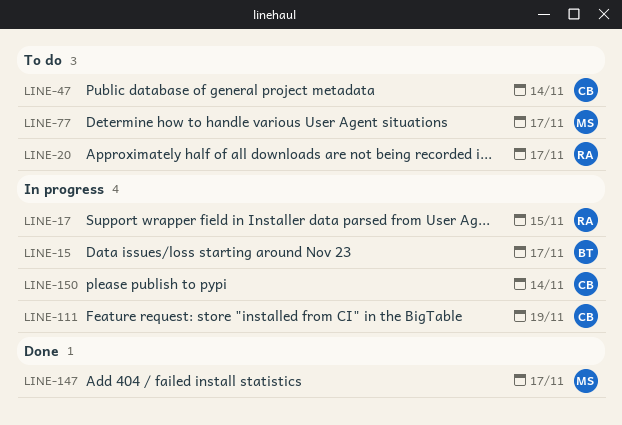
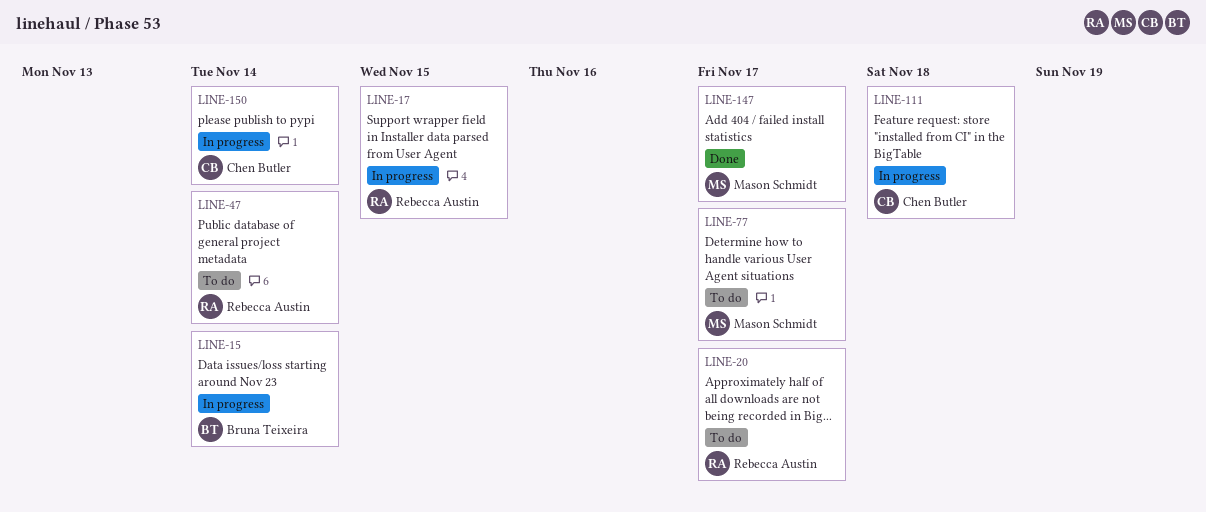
LINE-15, due: Nov 17 -> Nov 14
LINE-47, owner: Chen Butler -> Rebecca Austin
LINE-111, due: Nov 19 -> Nov 18

